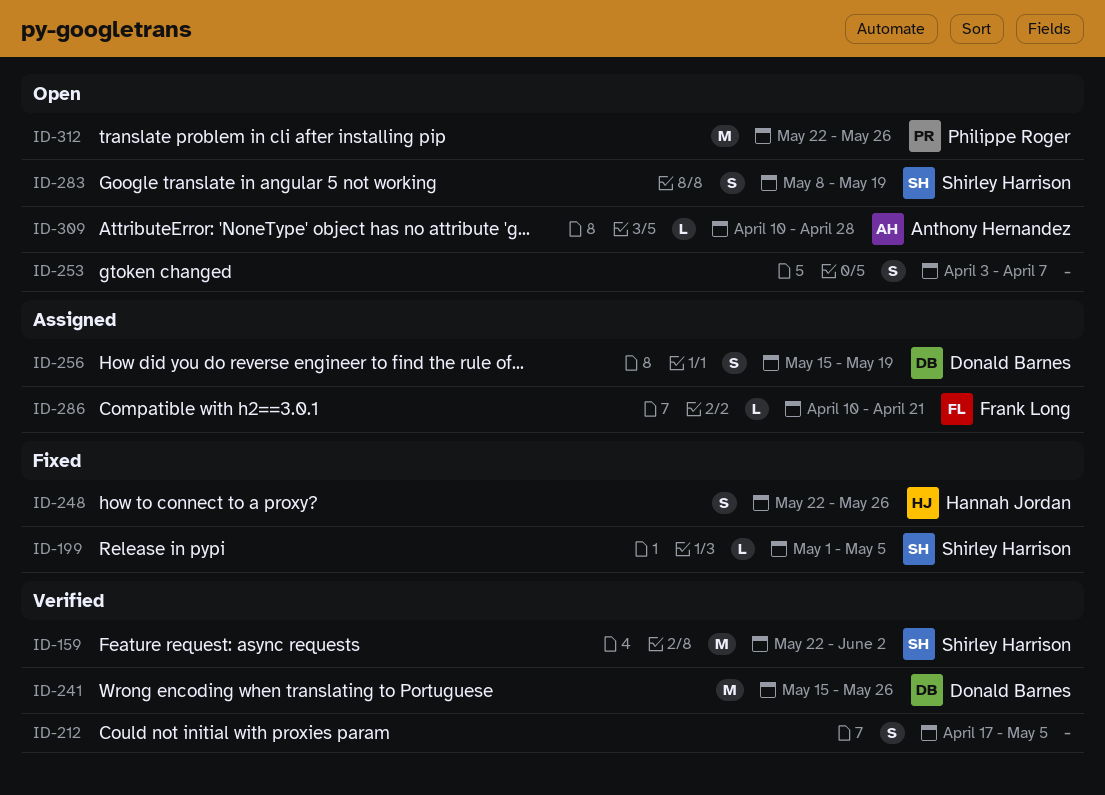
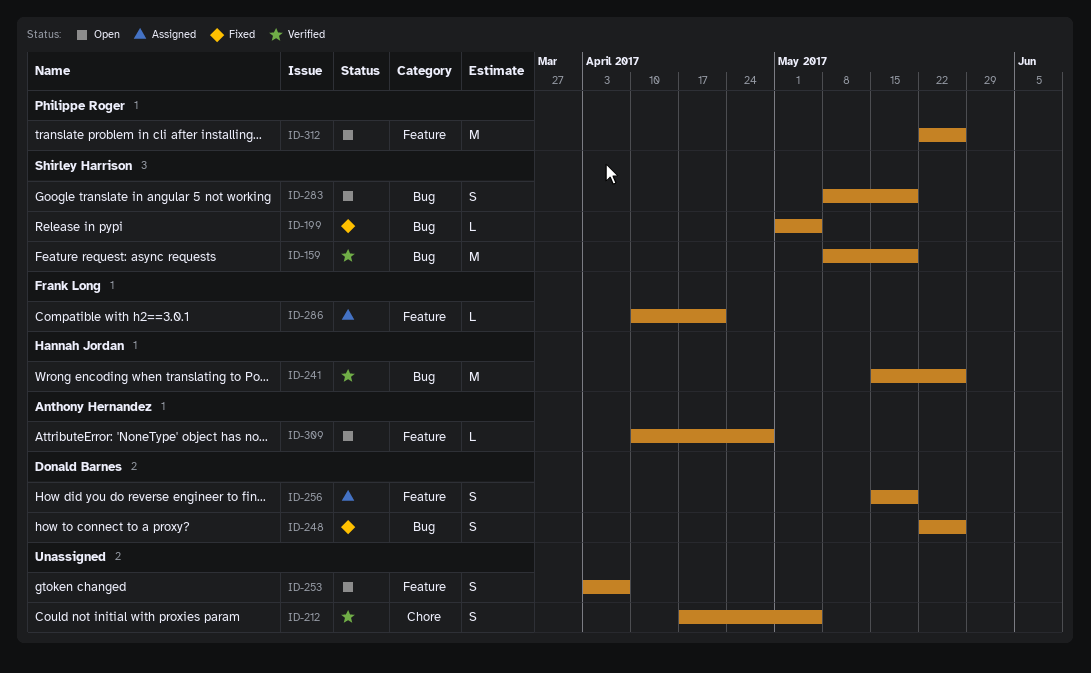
ID-159, start: May 22 -> May 8
ID-159, due: Jun 2 -> May 19
ID-241, owner: Donald Barnes -> Hannah Jordan
ID-248, owner: Hannah Jordan -> Donald Barnes

